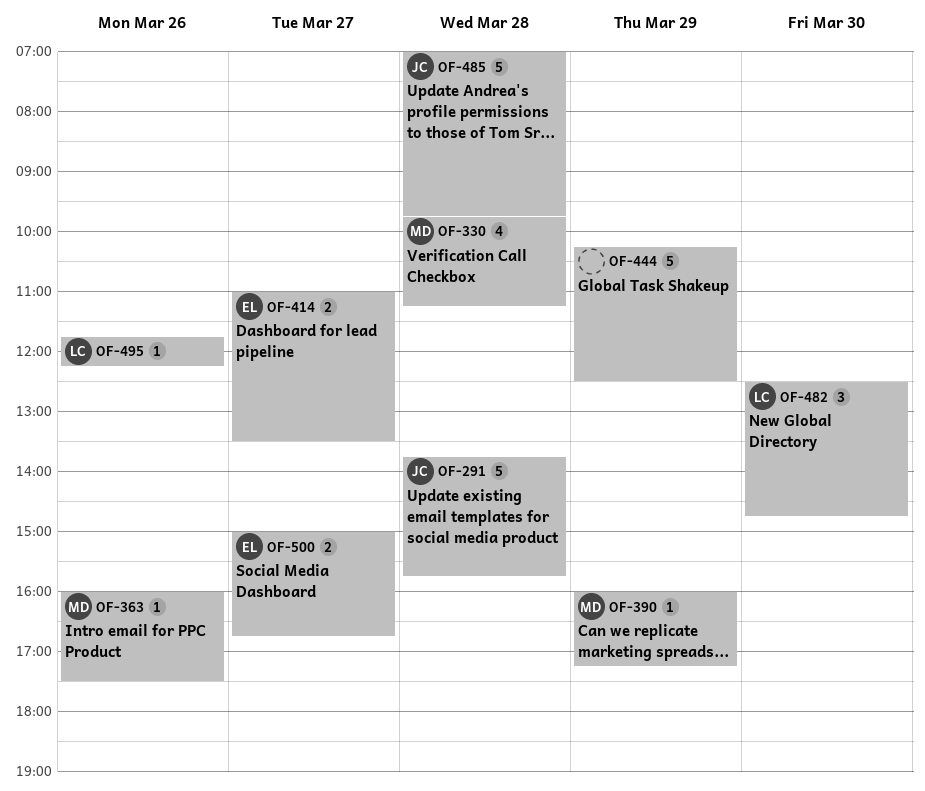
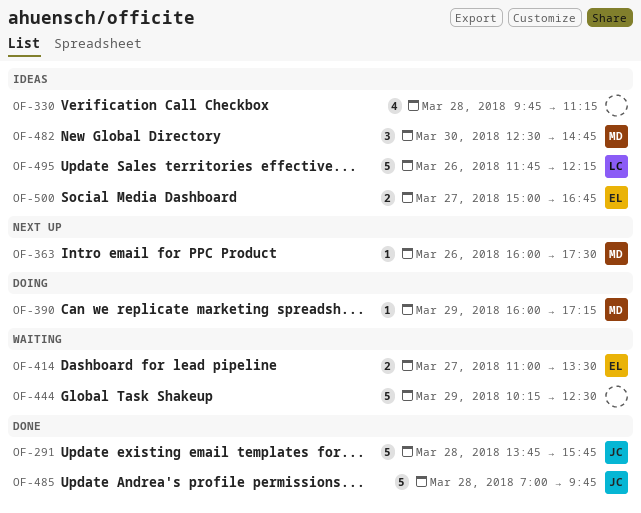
OF-330, owner: MD -> none
OF-482, owner: LC -> MD
OF-495, estimate: 1 -> 5

